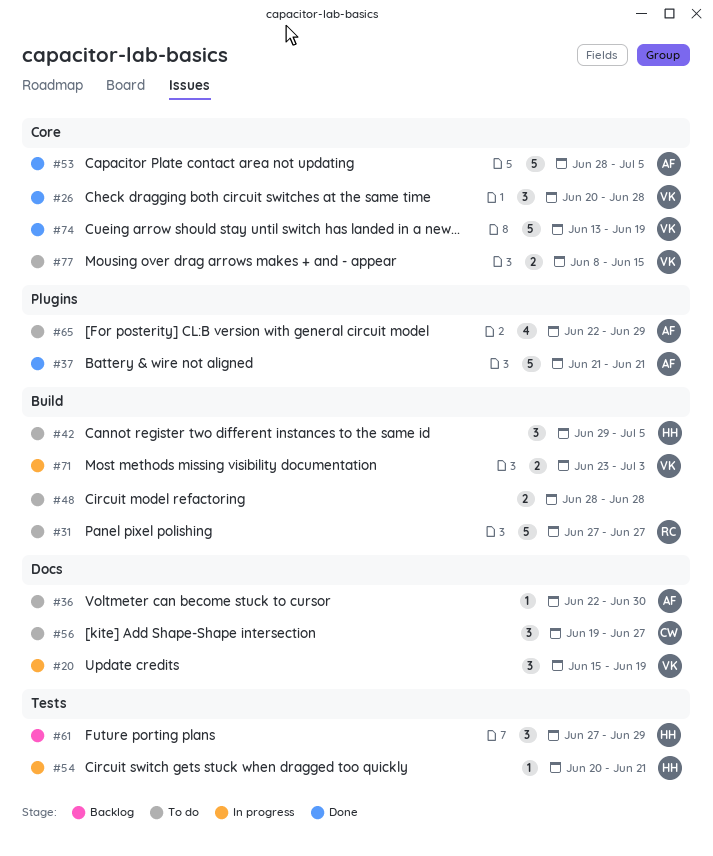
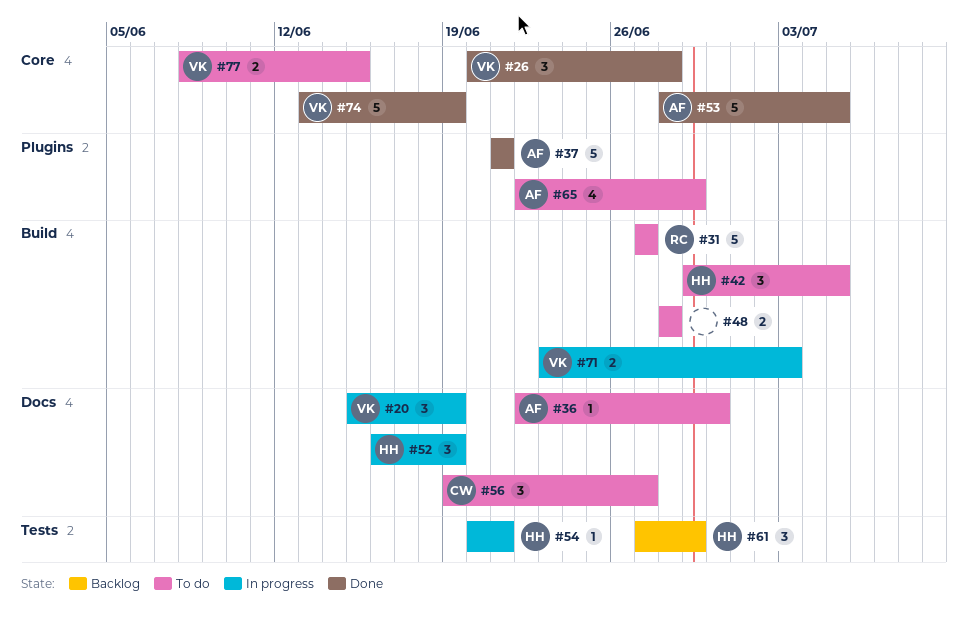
#52: none -> present

